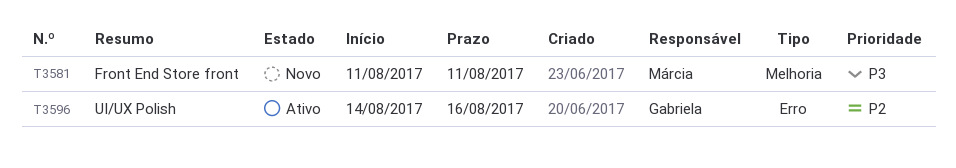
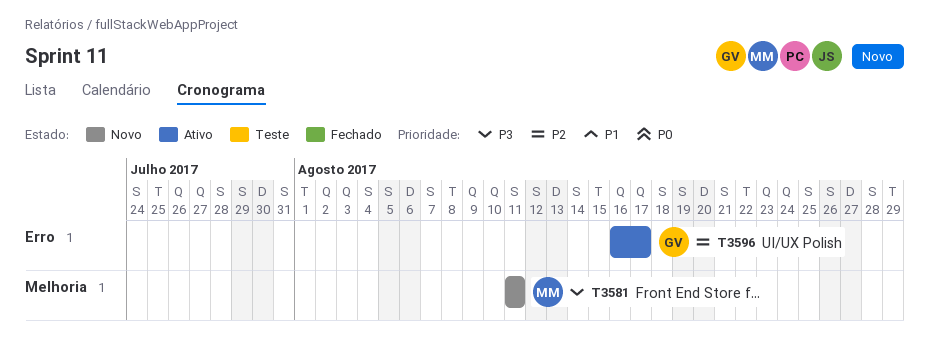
T3596, start: Aug 14 -> Aug 16
T3596, due: Aug 16 -> Aug 17

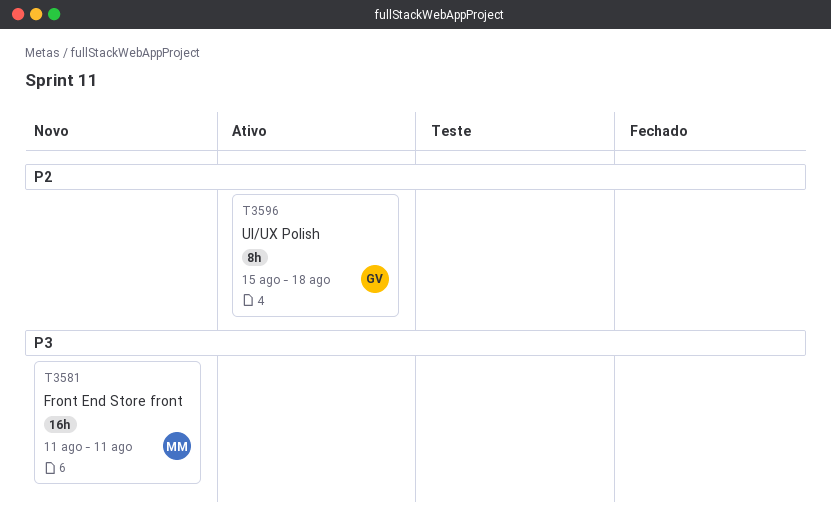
T3596, start: Aug 16 -> Aug 15
T3596, due: Aug 17 -> Aug 18

